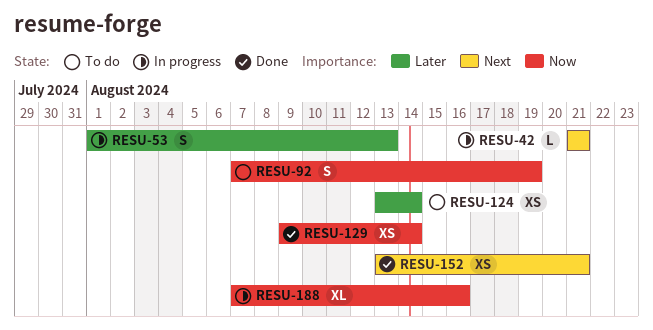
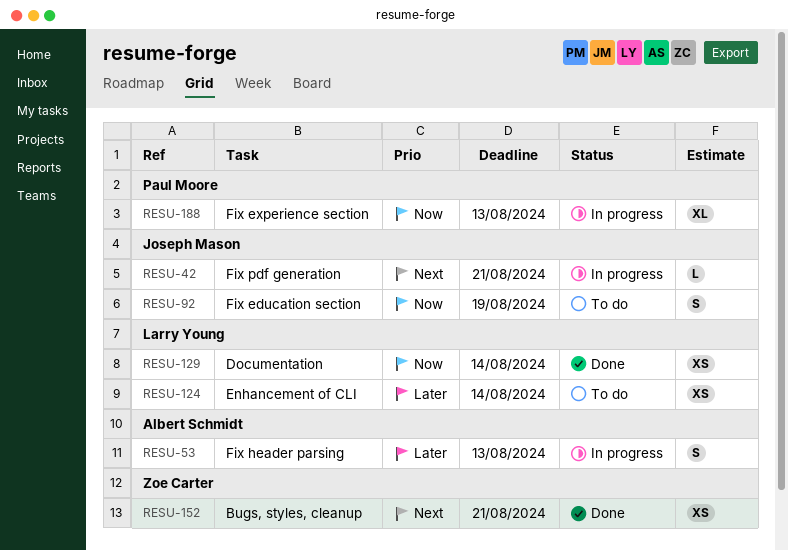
RESU-188, due: Aug 16 -> Aug 13

